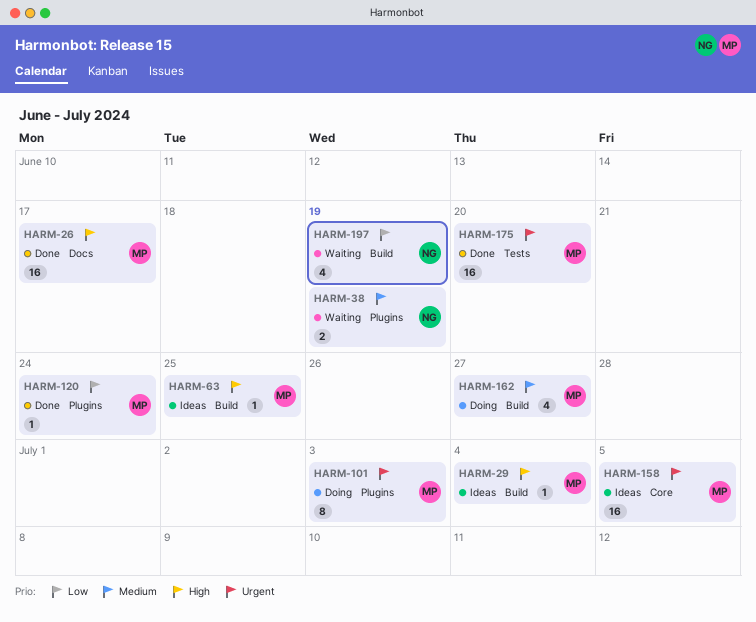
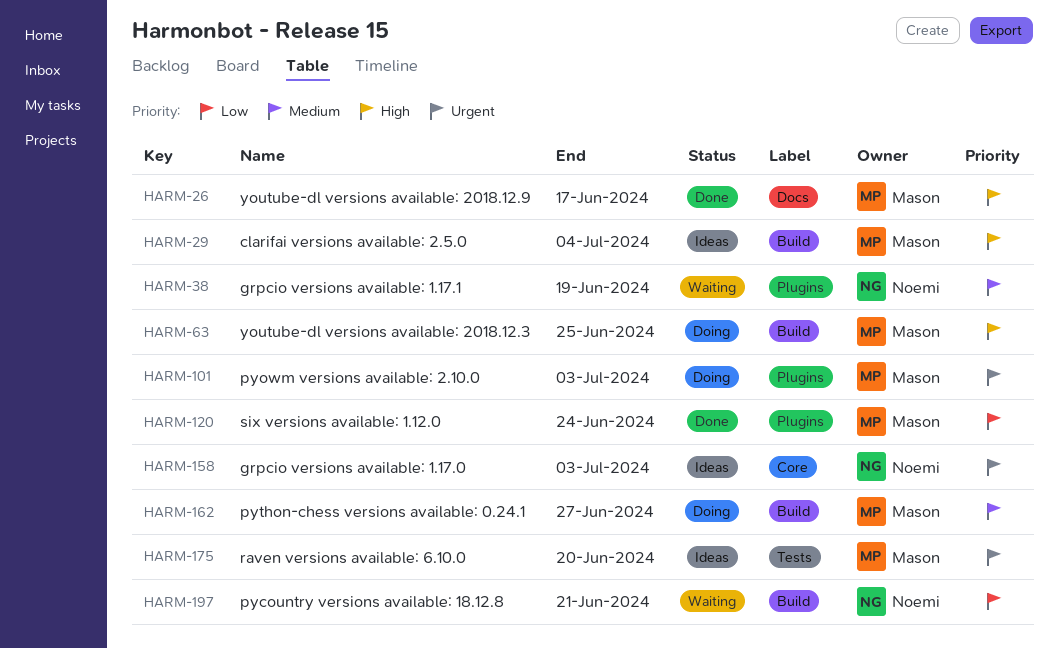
HARM-63, status: Ideas -> Doing
HARM-158, owner: Mason -> Noemi
HARM-158, due: Jul 5 -> Jul 3
HARM-175, status: Done -> Ideas
HARM-197, due: Jun 19 -> Jun 21

